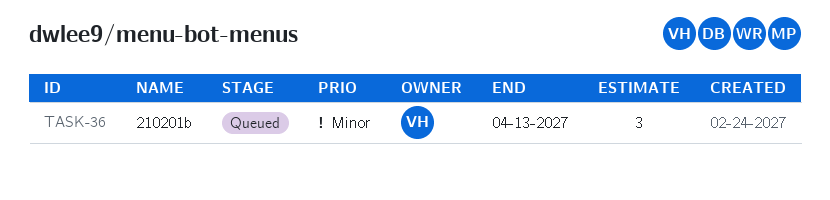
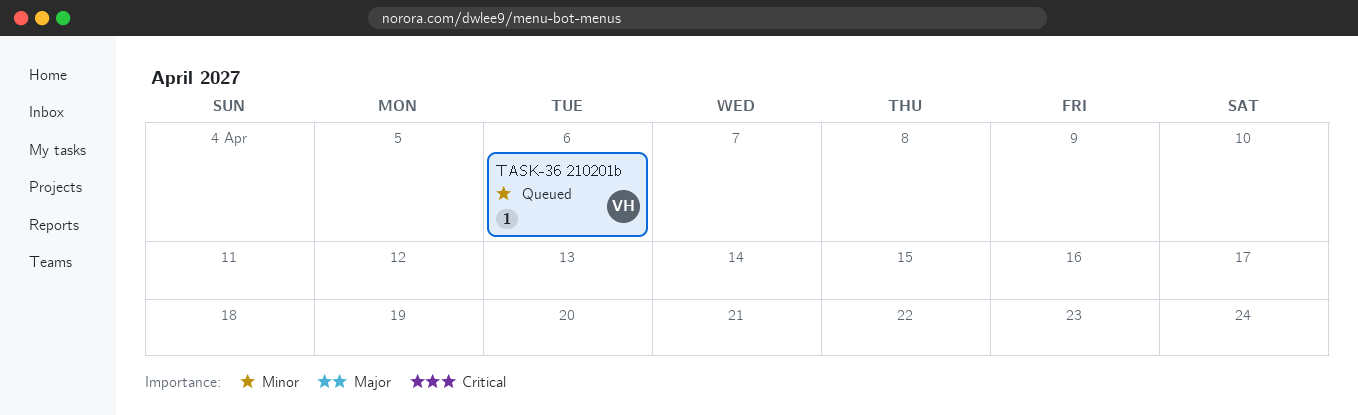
TASK-36, estimate: 3 -> 1
TASK-36, due: Apr 13 -> Apr 6

